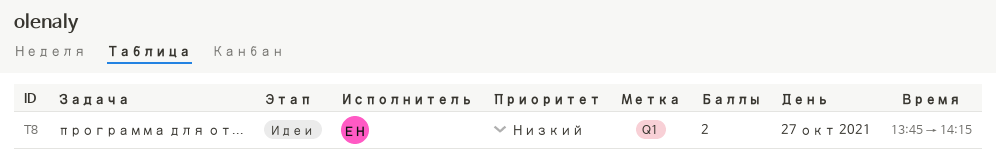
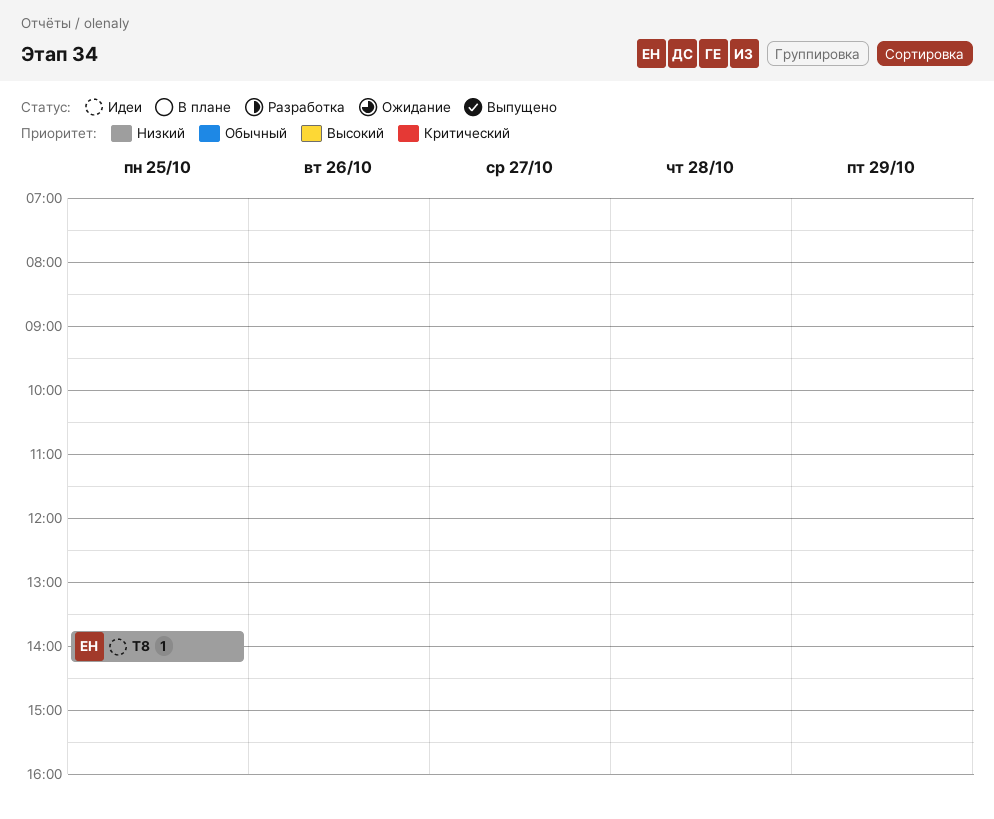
T8, estimate: 2 -> 1
T8, day: Oct 27 -> Oct 25

